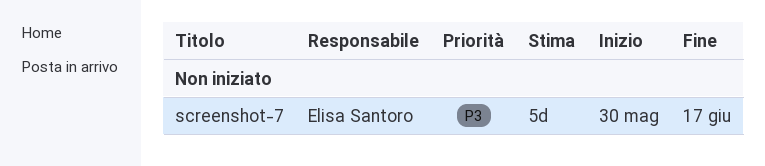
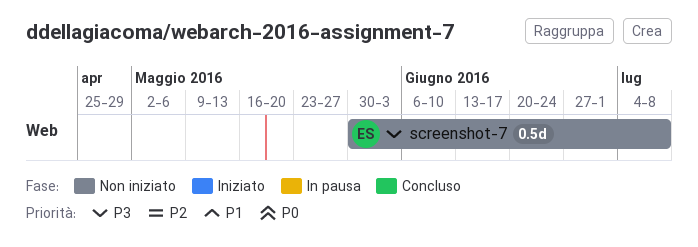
screenshot-7, estimate: 5d -> 0.5d
screenshot-7, due: Jun 17 -> Jul 8

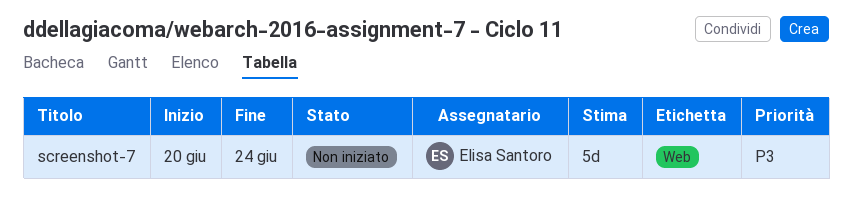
screenshot-7, estimate: 0.5d -> 5d
screenshot-7, start: May 30 -> Jun 20
screenshot-7, due: Jul 8 -> Jun 24

